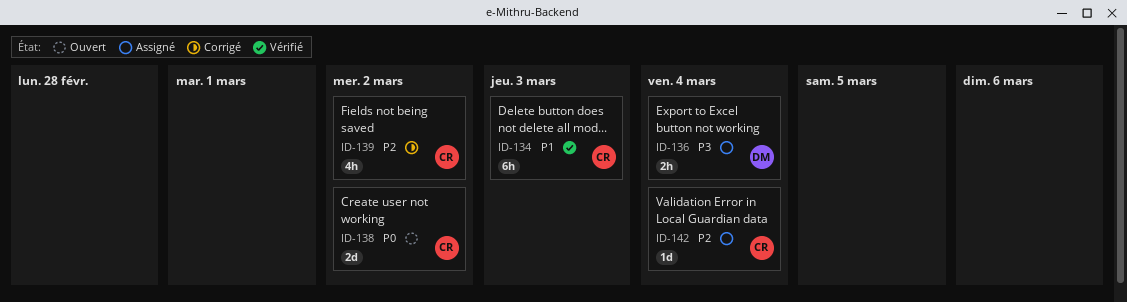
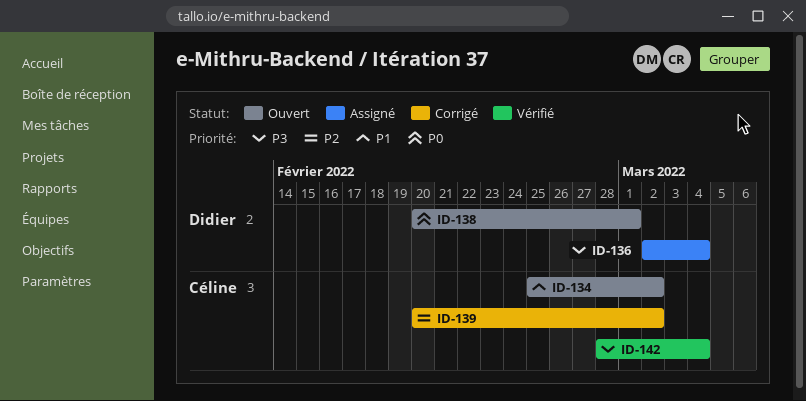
ID-134, status: Vérifié -> Ouvert
ID-134, due: Mar 3 -> Mar 2
ID-138, owner: Céline -> Didier
ID-138, due: Mar 2 -> Mar 1
ID-142, status: Assigné -> Vérifié
ID-142, priority: P2 -> P3

